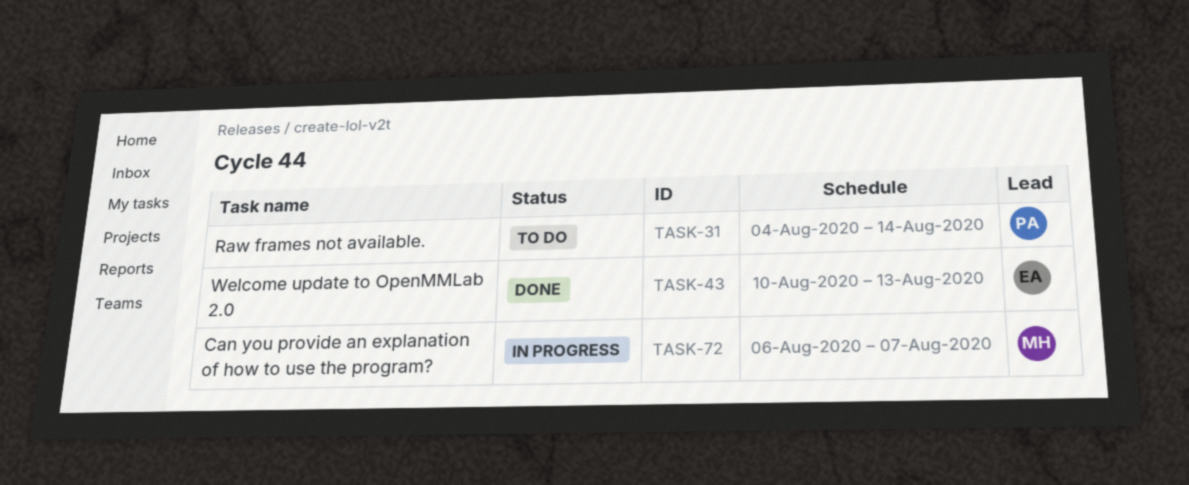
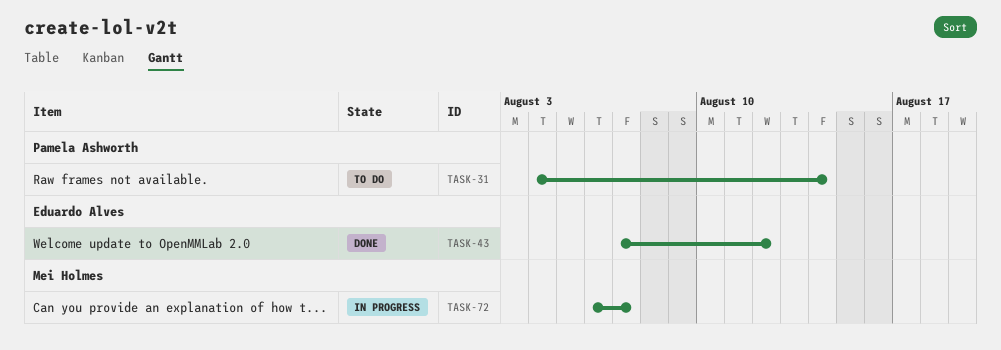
TASK-43, start: Aug 10 -> Aug 7
TASK-43, due: Aug 13 -> Aug 12

